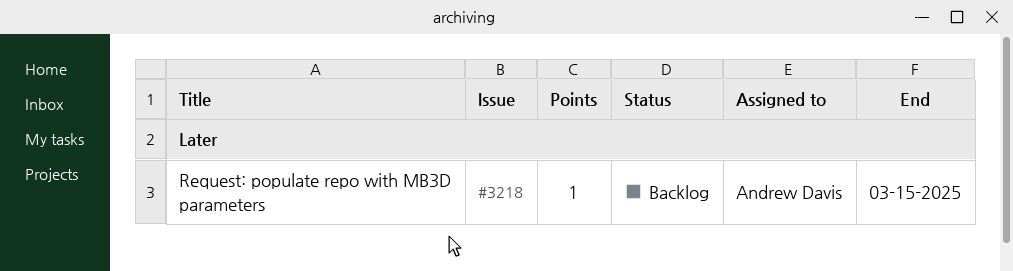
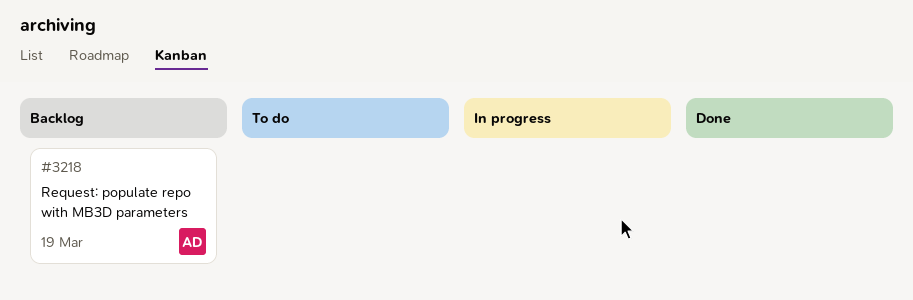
#3218, due: Mar 15 -> Mar 19

